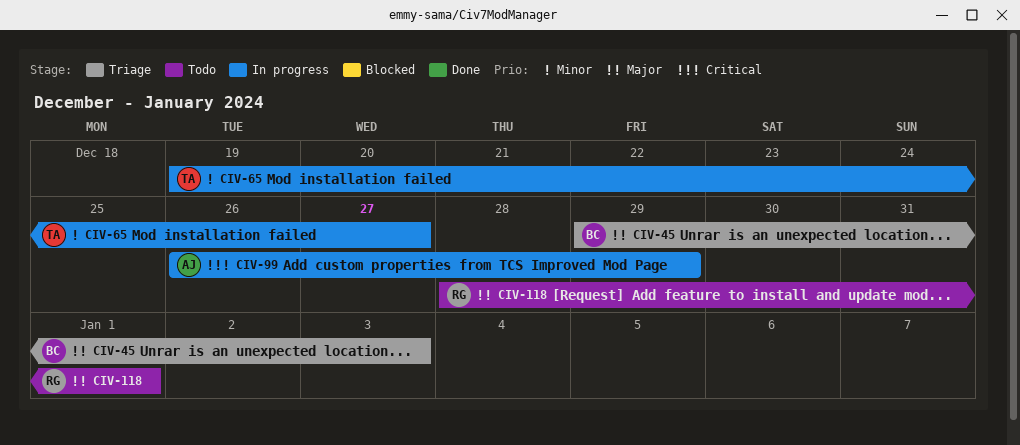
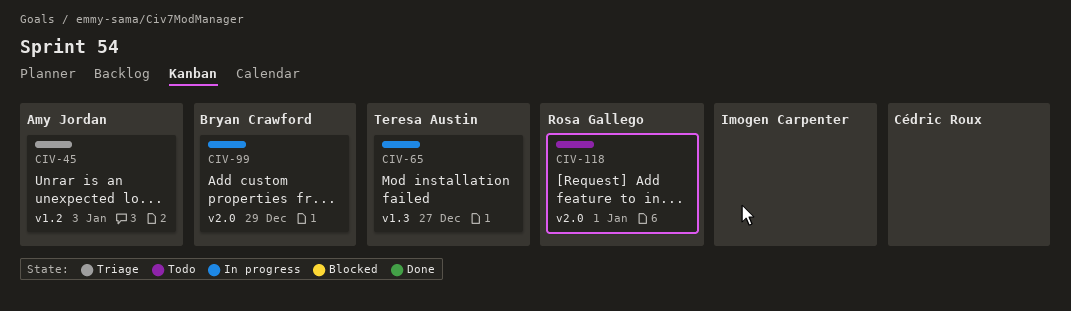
CIV-45, owner: Bryan Crawford -> Amy Jordan
CIV-99, owner: Amy Jordan -> Bryan Crawford

